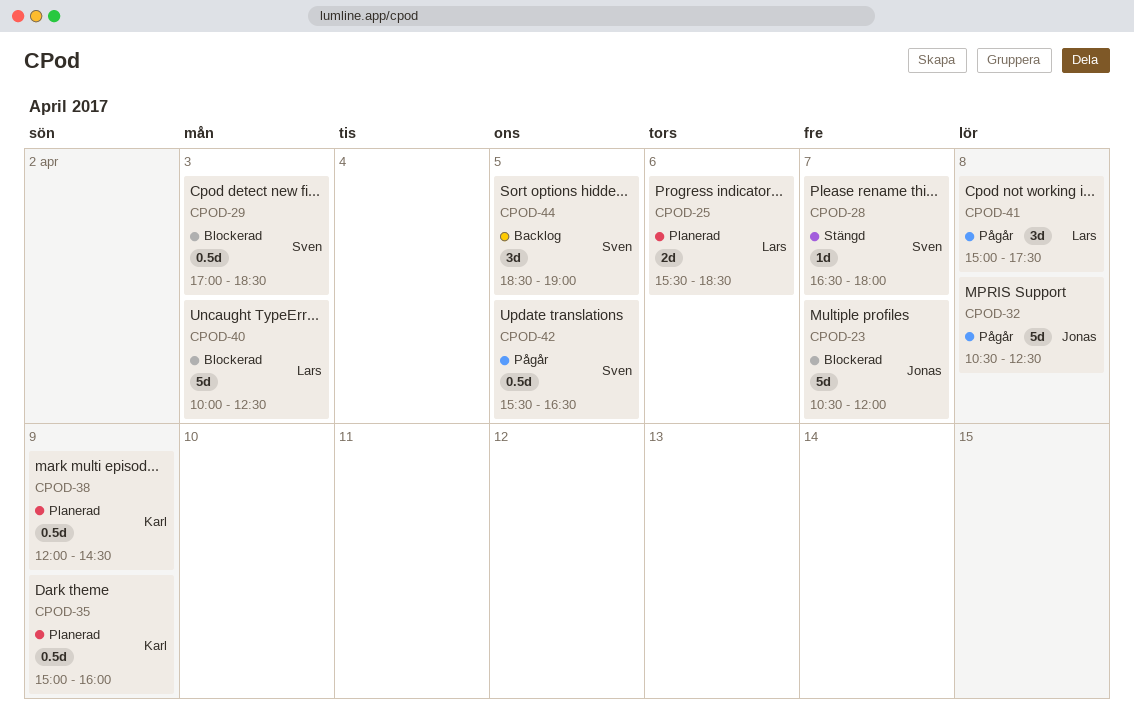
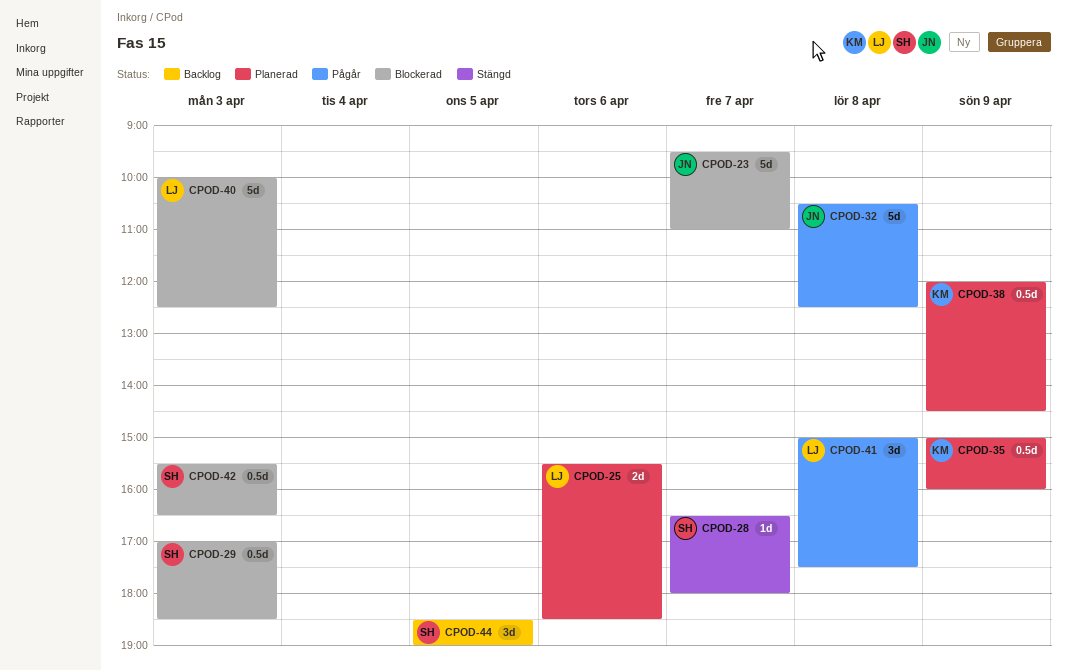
CPOD-23, begins: 10:30 -> 09:30
CPOD-23, ends: 12:00 -> 11:00
CPOD-42, status: Pågår -> Blockerad
CPOD-42, day: Apr 5 -> Apr 3

